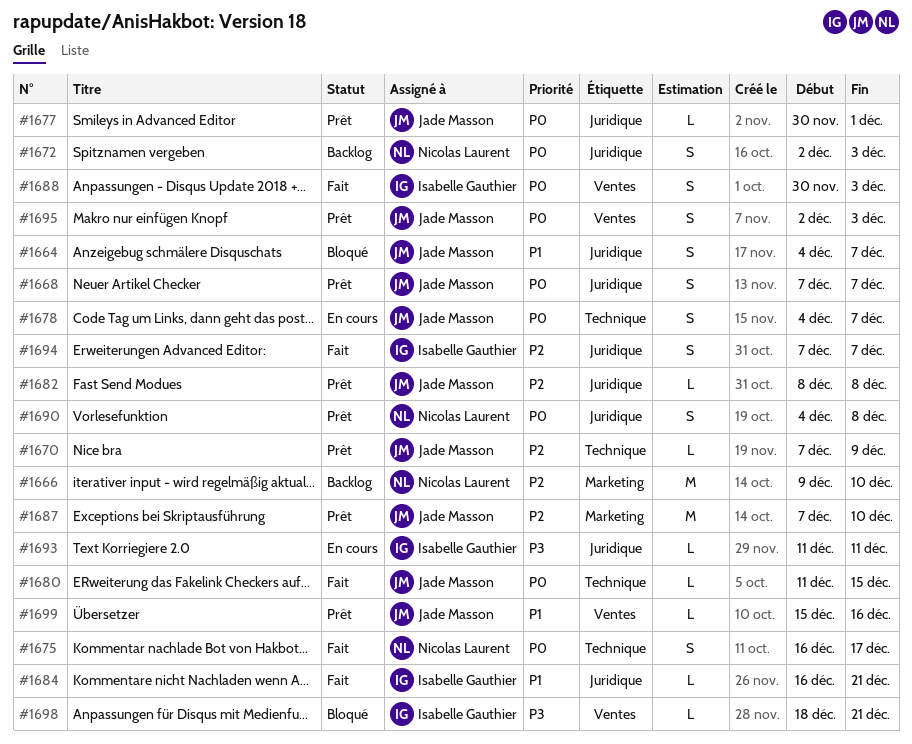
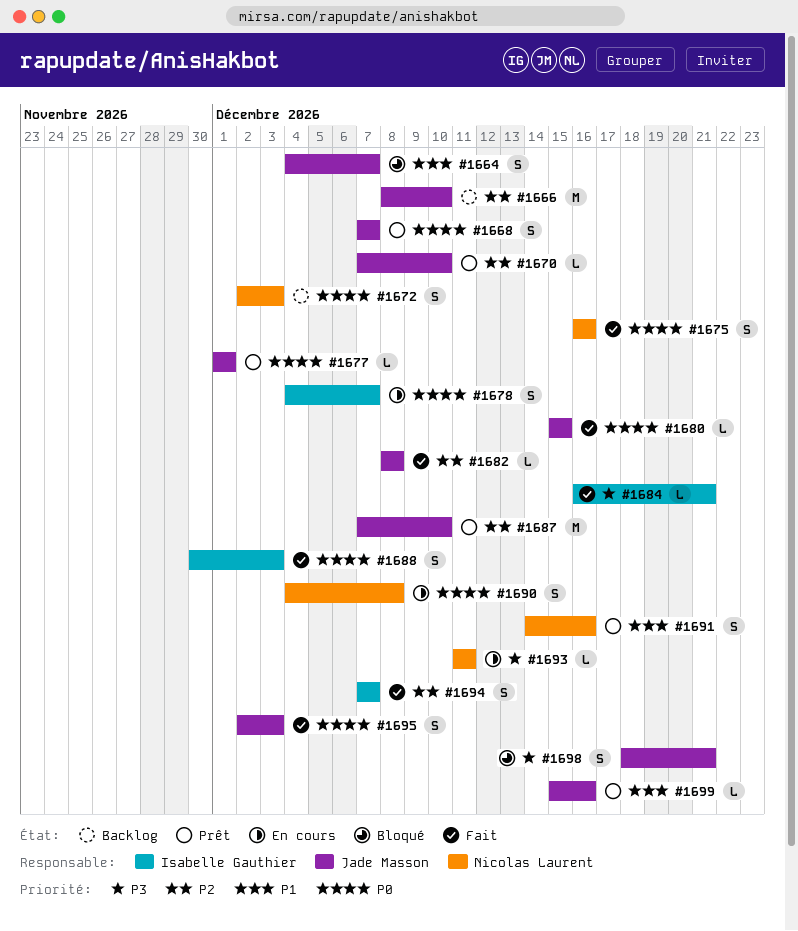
#1666, owner: Nicolas Laurent -> Jade Masson
#1666, start: Dec 9 -> Dec 8
#1670, due: Dec 9 -> Dec 10
#1675, due: Dec 17 -> Dec 16
#1677, start: Nov 30 -> Dec 1
#1678, owner: Jade Masson -> Isabelle Gauthier
#1680, start: Dec 11 -> Dec 15
#1682, status: Prêt -> Fait
#1684, priority: P1 -> P3
#1690, status: Prêt -> En cours
#1691: none -> present
#1693, owner: Isabelle Gauthier -> Nicolas Laurent
#1695, status: Prêt -> Fait
#1698, owner: Isabelle Gauthier -> Jade Masson
#1698, estimate: L -> S

